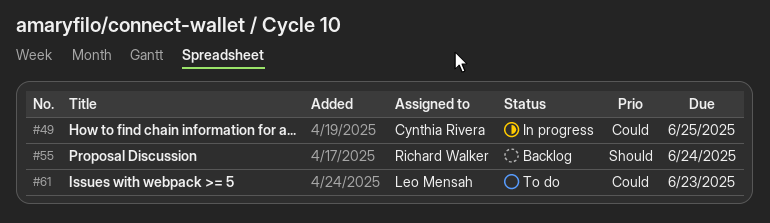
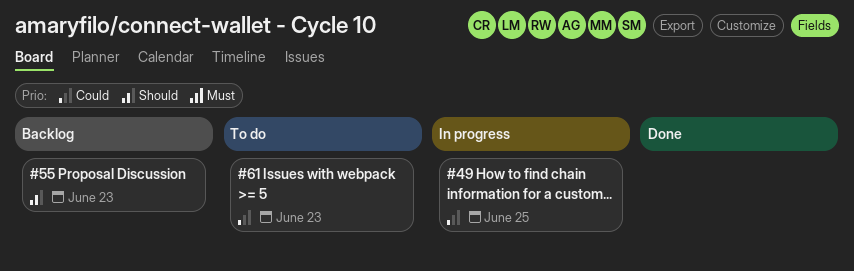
#55, due: Jun 24 -> Jun 23

